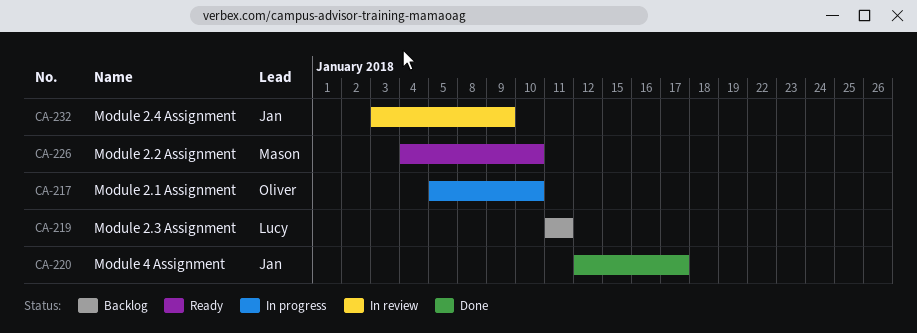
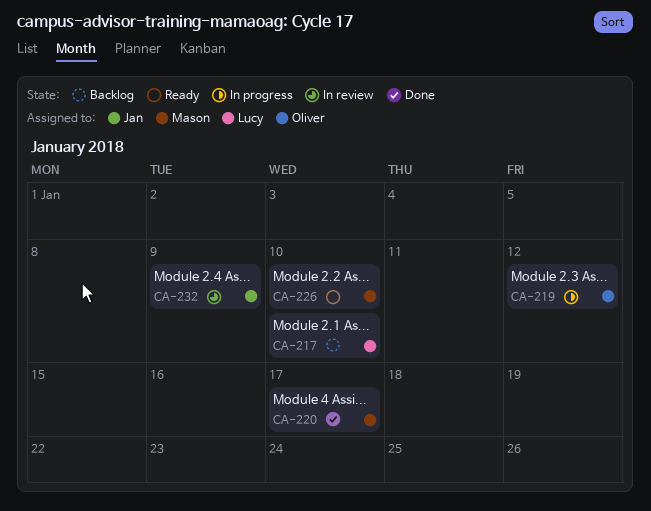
CA-217, status: In progress -> Backlog
CA-217, owner: Oliver -> Lucy
CA-219, status: Backlog -> In progress
CA-219, owner: Lucy -> Oliver
CA-219, due: Jan 11 -> Jan 12
CA-220, owner: Jan -> Mason

